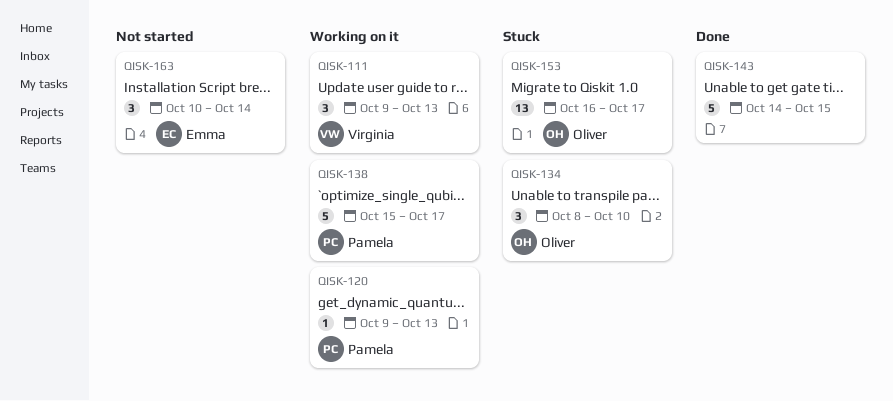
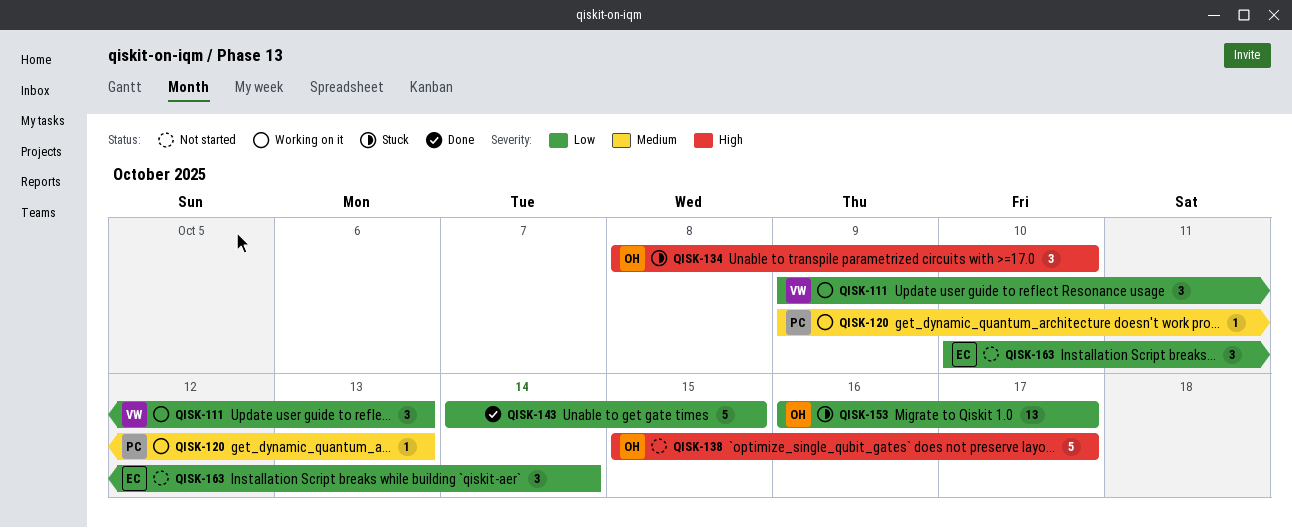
QISK-138, status: Working on it -> Not started
QISK-138, owner: Pamela -> Oliver

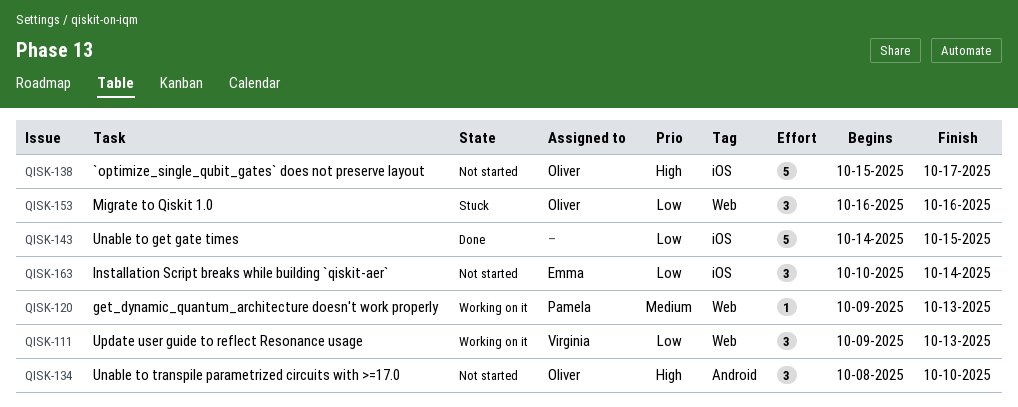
QISK-134, status: Stuck -> Not started
QISK-153, estimate: 13 -> 3
QISK-153, due: Oct 17 -> Oct 16

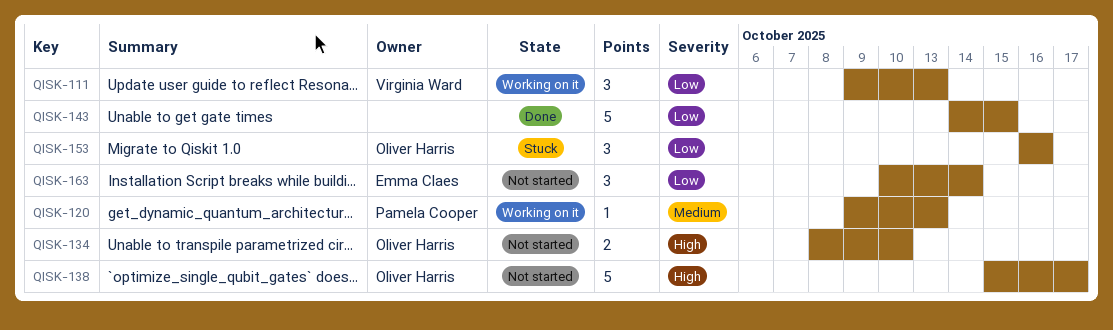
QISK-134, estimate: 3 -> 2

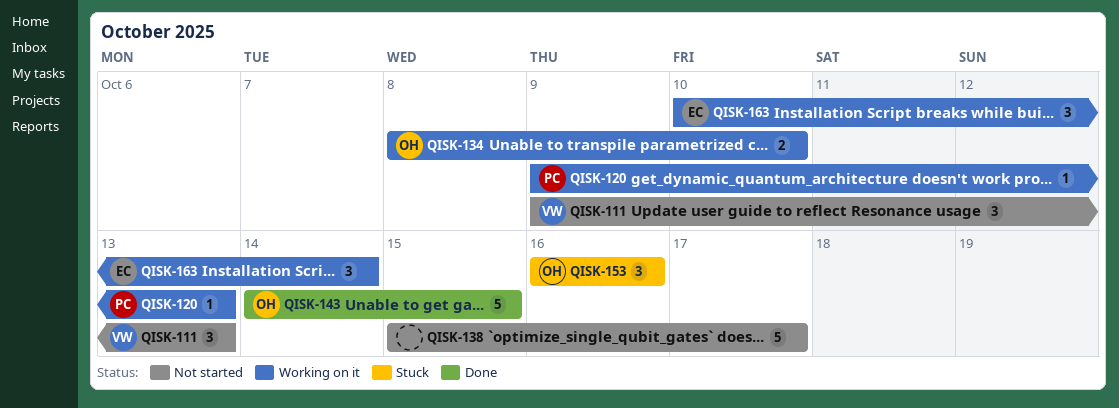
QISK-111, status: Working on it -> Not started
QISK-134, status: Not started -> Working on it
QISK-138, owner: Oliver Harris -> none
QISK-143, owner: none -> Oliver Harris
QISK-163, status: Not started -> Working on it

